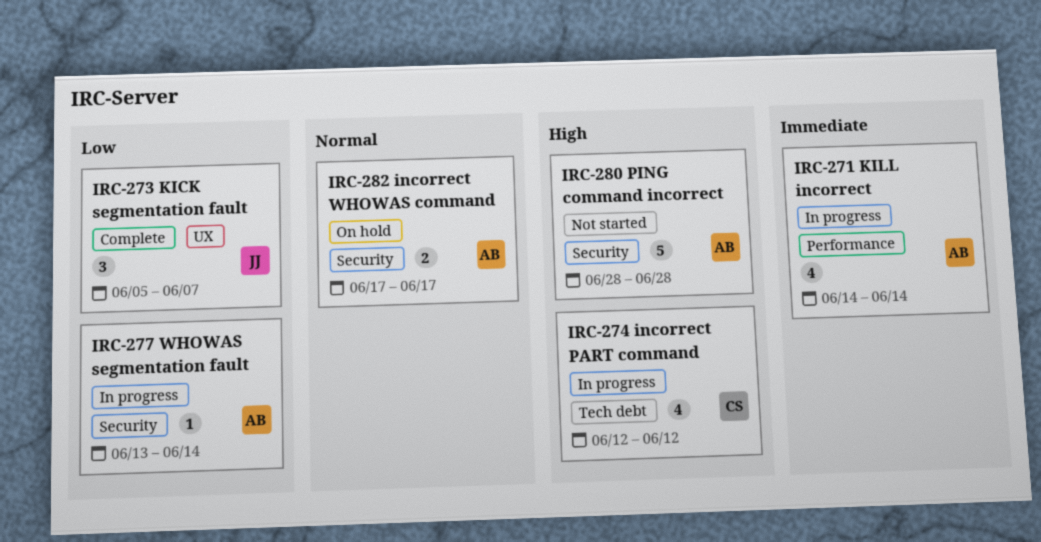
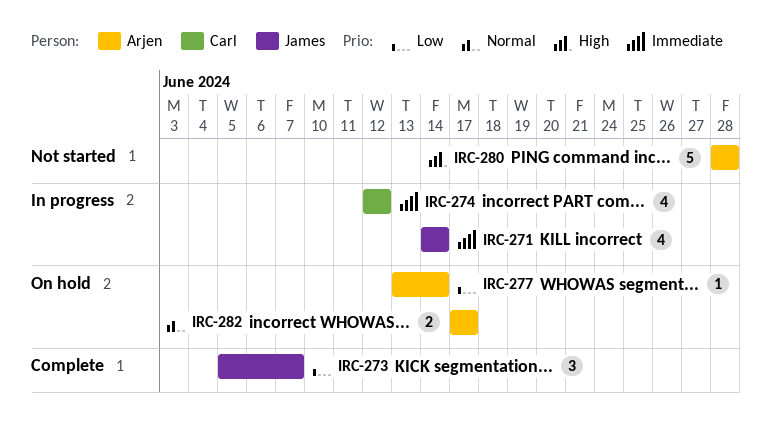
IRC-271, owner: Arjen -> James
IRC-274, priority: High -> Immediate
IRC-277, status: In progress -> On hold

